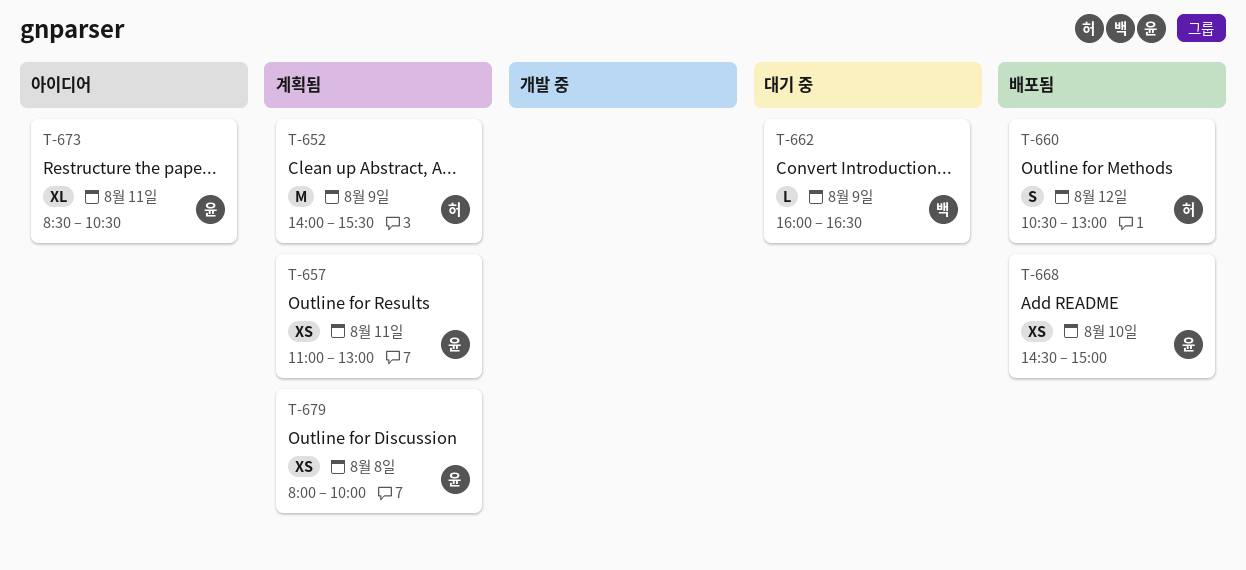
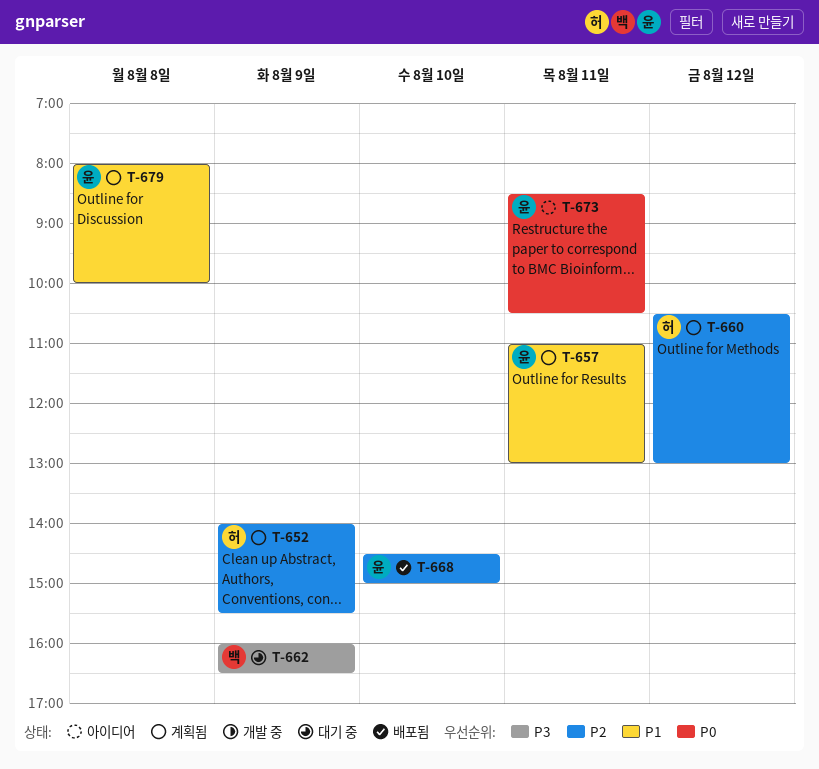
T-660, status: 배포됨 -> 계획됨

